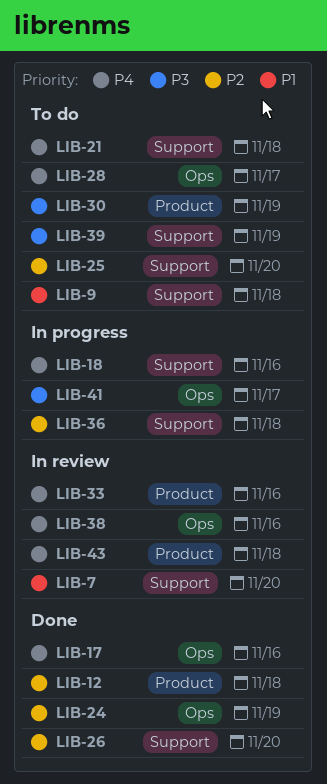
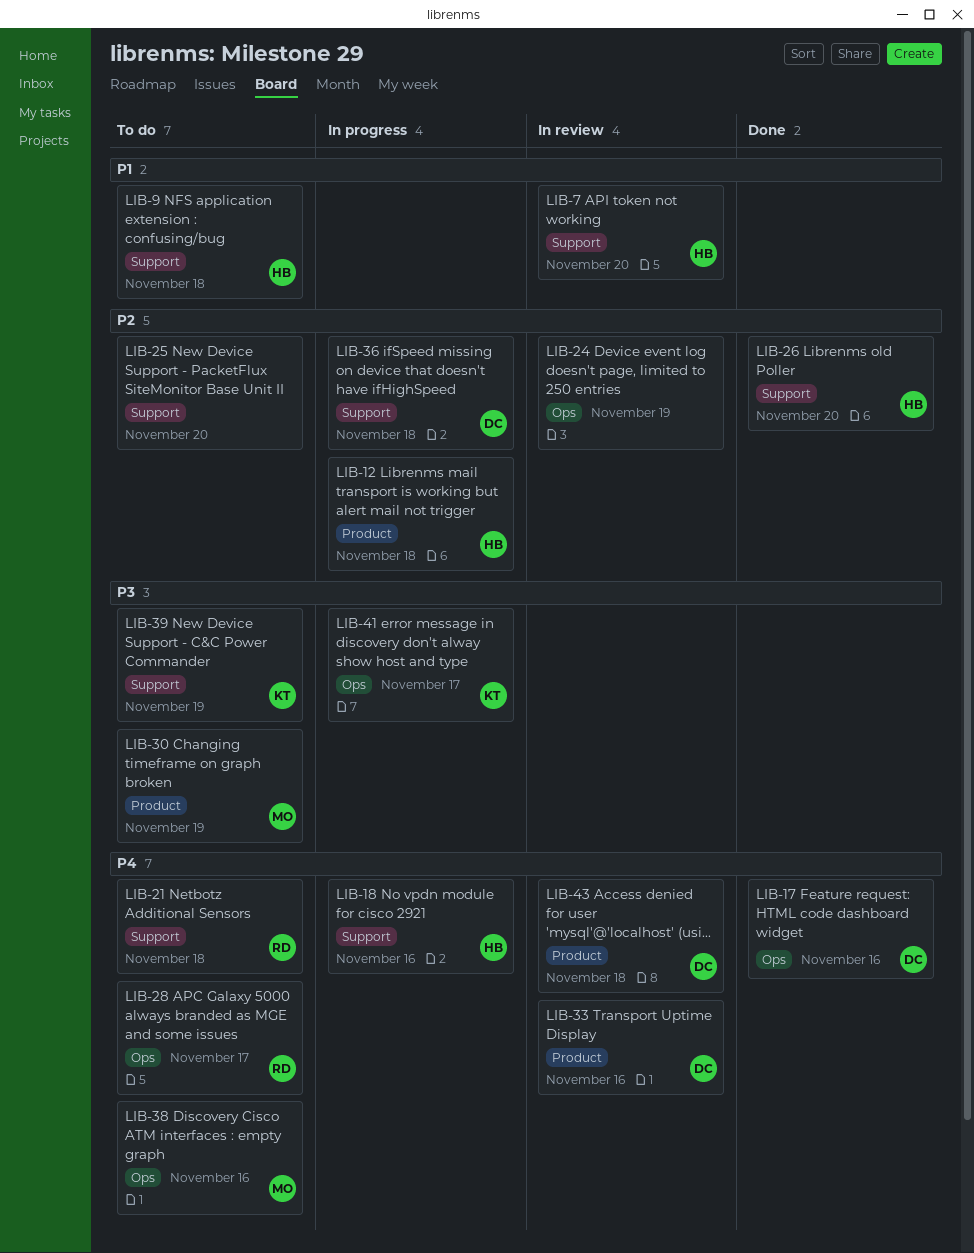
LIB-12, status: Done -> In progress
LIB-24, status: Done -> In review
LIB-38, status: In review -> To do

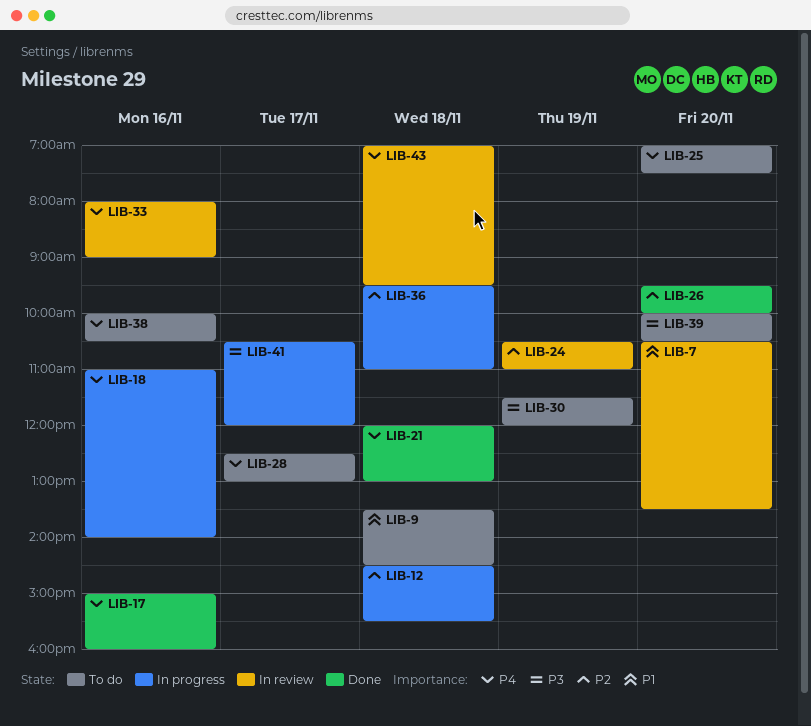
LIB-21, status: To do -> Done
LIB-25, priority: P2 -> P4
LIB-39, day: Nov 19 -> Nov 20

